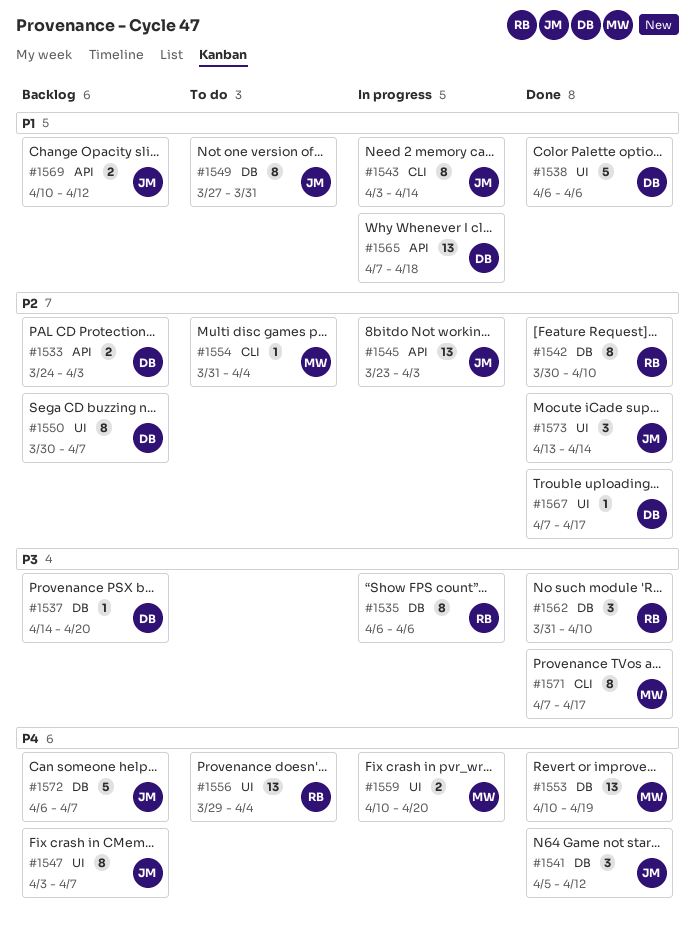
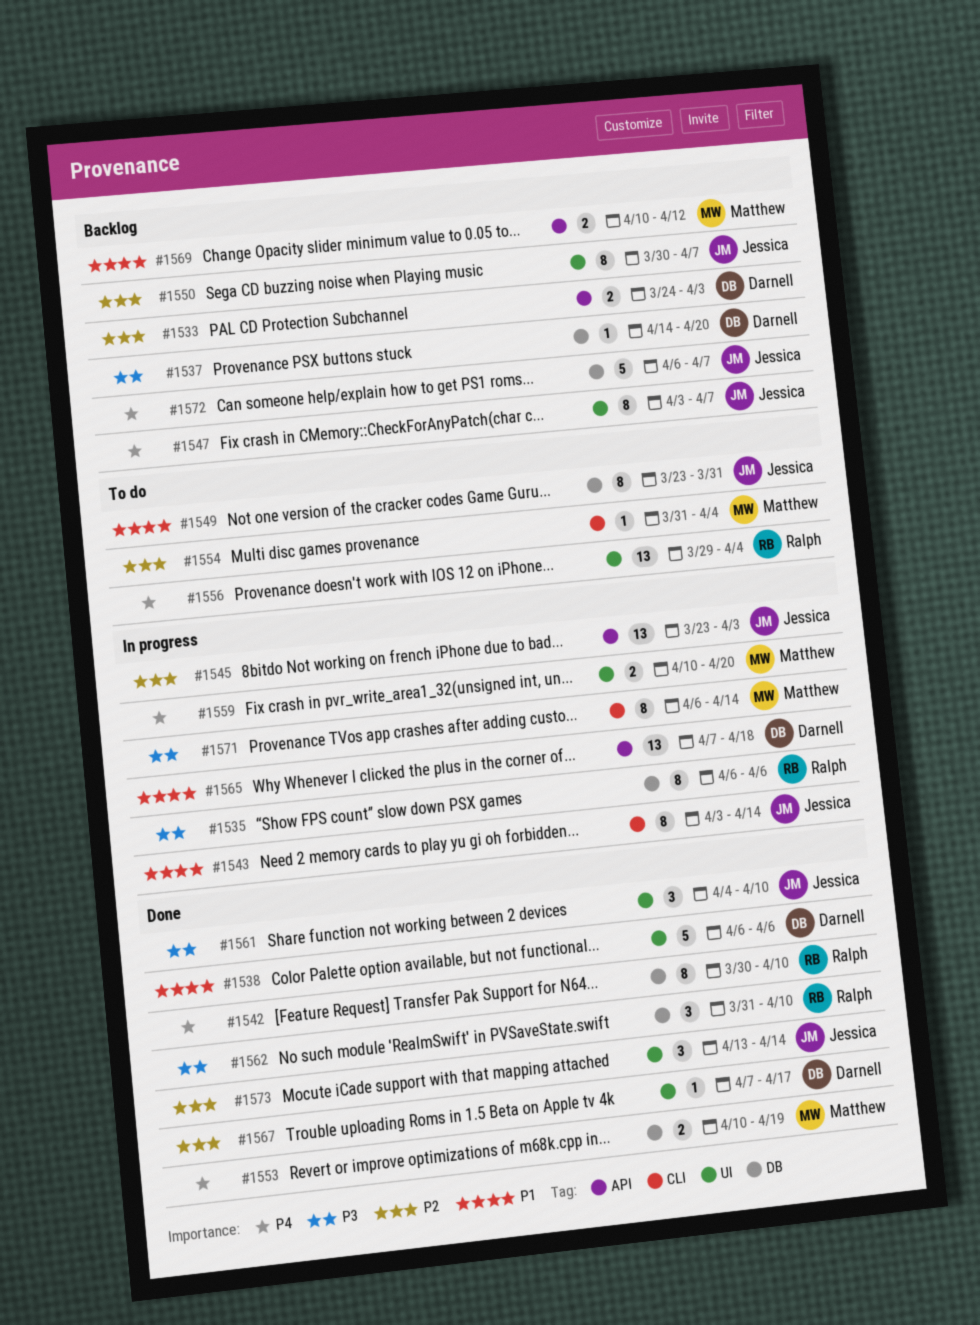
#1541: present -> none
#1542, priority: P2 -> P4
#1549, start: Mar 27 -> Mar 23
#1550, owner: Darnell -> Jessica
#1553, estimate: 13 -> 2
#1561: none -> present
#1569, owner: Jessica -> Matthew
#1571, status: Done -> In progress
#1571, start: Apr 7 -> Apr 6
#1571, due: Apr 17 -> Apr 14

